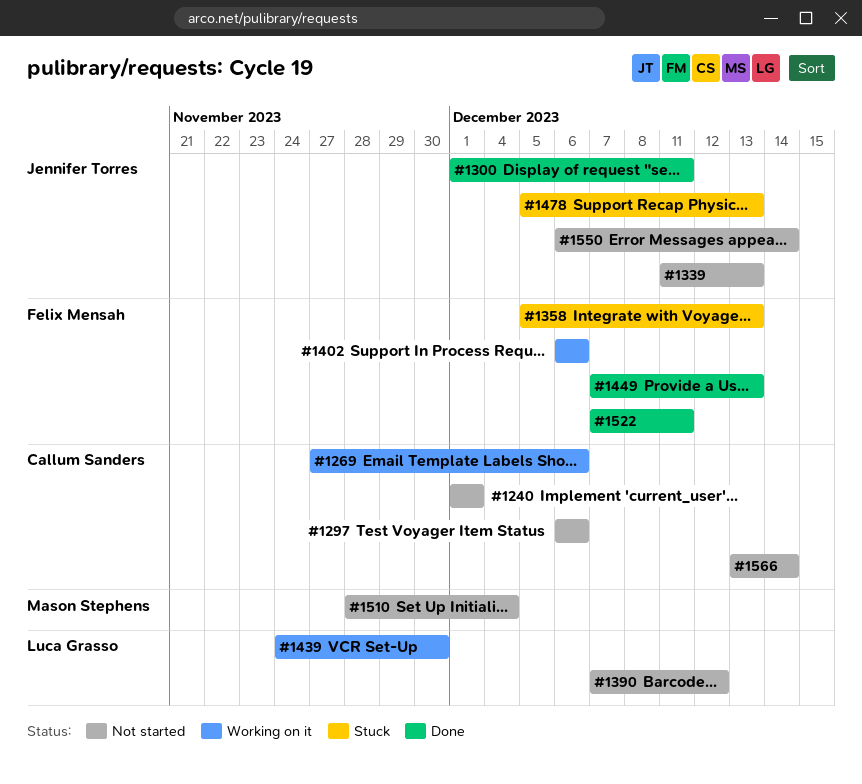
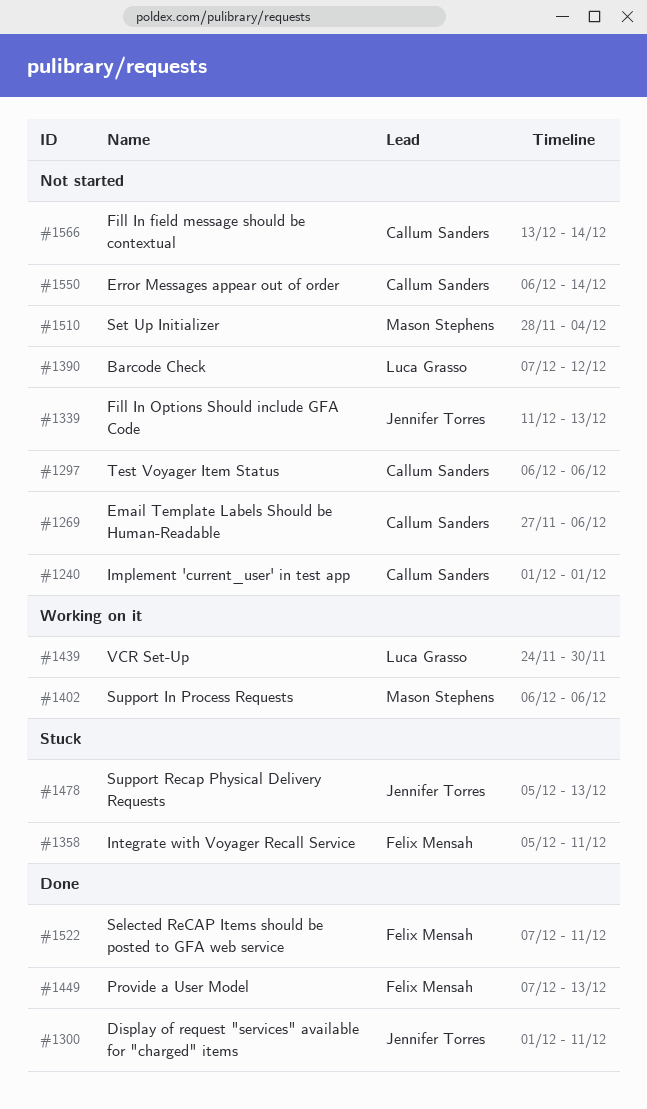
#1269, status: Working on it -> Not started
#1358, due: Dec 13 -> Dec 11
#1402, owner: Felix Mensah -> Mason Stephens
#1550, owner: Jennifer Torres -> Callum Sanders

